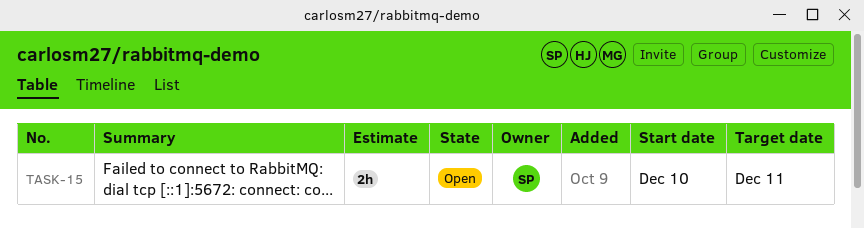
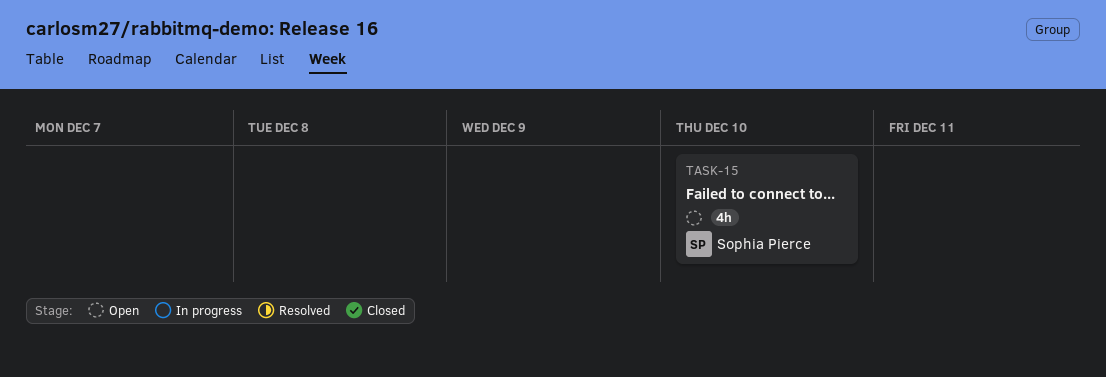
TASK-15, estimate: 2h -> 4h
TASK-15, due: Dec 11 -> Dec 10

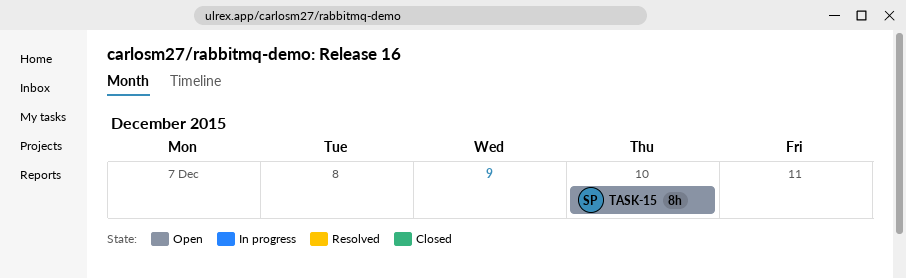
TASK-15, estimate: 4h -> 8h

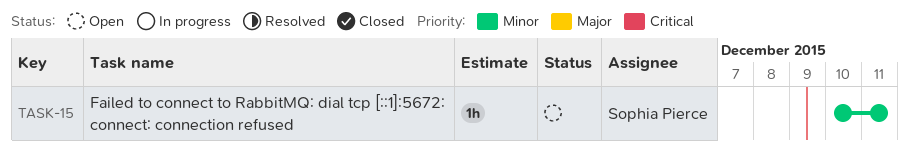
TASK-15, estimate: 8h -> 1h
TASK-15, due: Dec 10 -> Dec 11

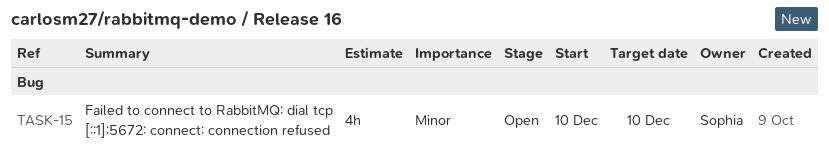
TASK-15, estimate: 1h -> 4h
TASK-15, due: Dec 11 -> Dec 10

